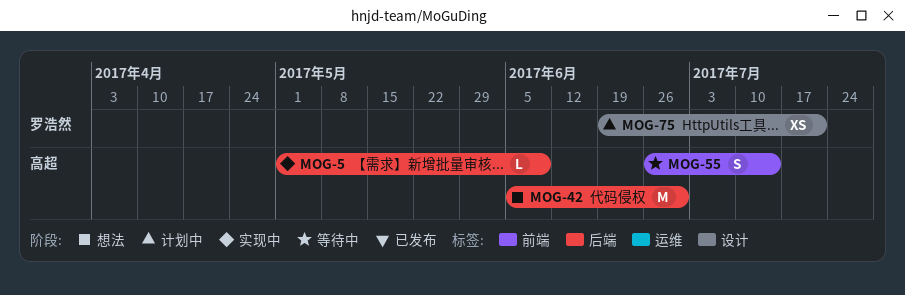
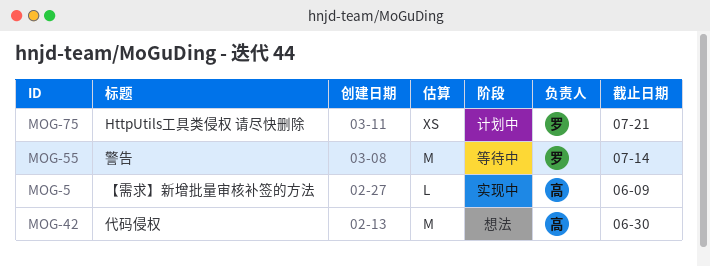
MOG-55, owner: 高超 -> 罗浩然
MOG-55, estimate: S -> M

